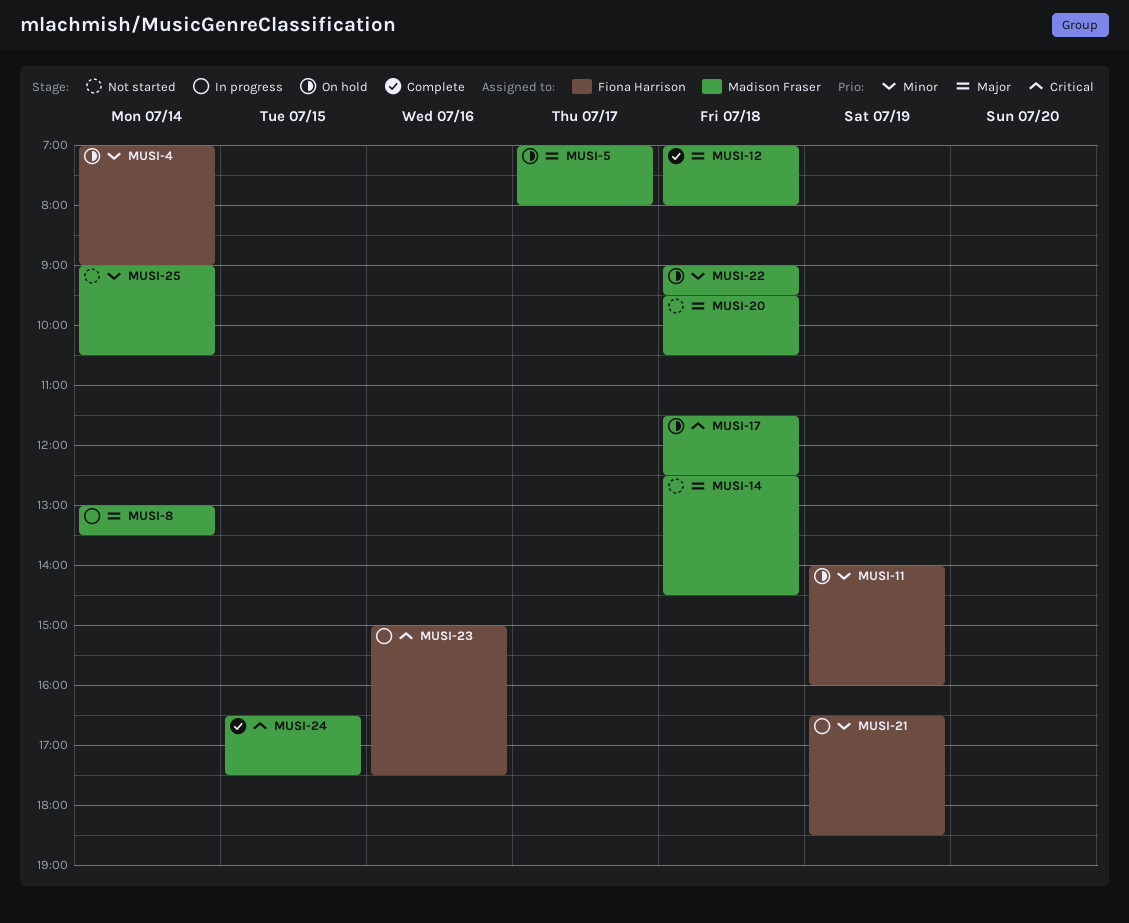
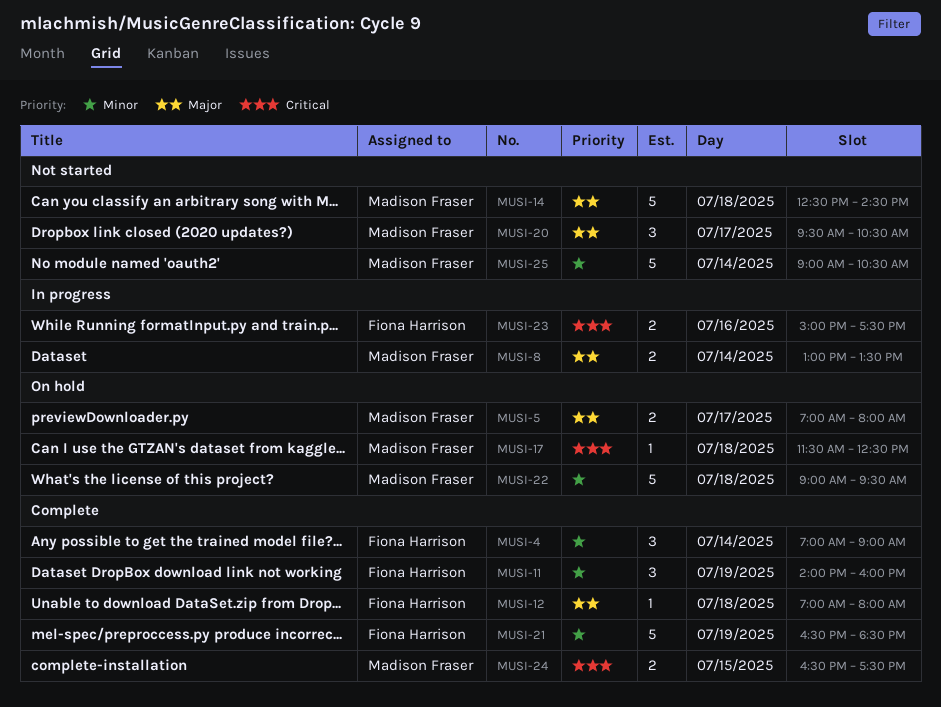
MUSI-4, status: On hold -> Complete
MUSI-11, status: On hold -> Complete
MUSI-12, owner: Madison Fraser -> Fiona Harrison
MUSI-20, day: Jul 18 -> Jul 17
MUSI-21, status: In progress -> Complete

